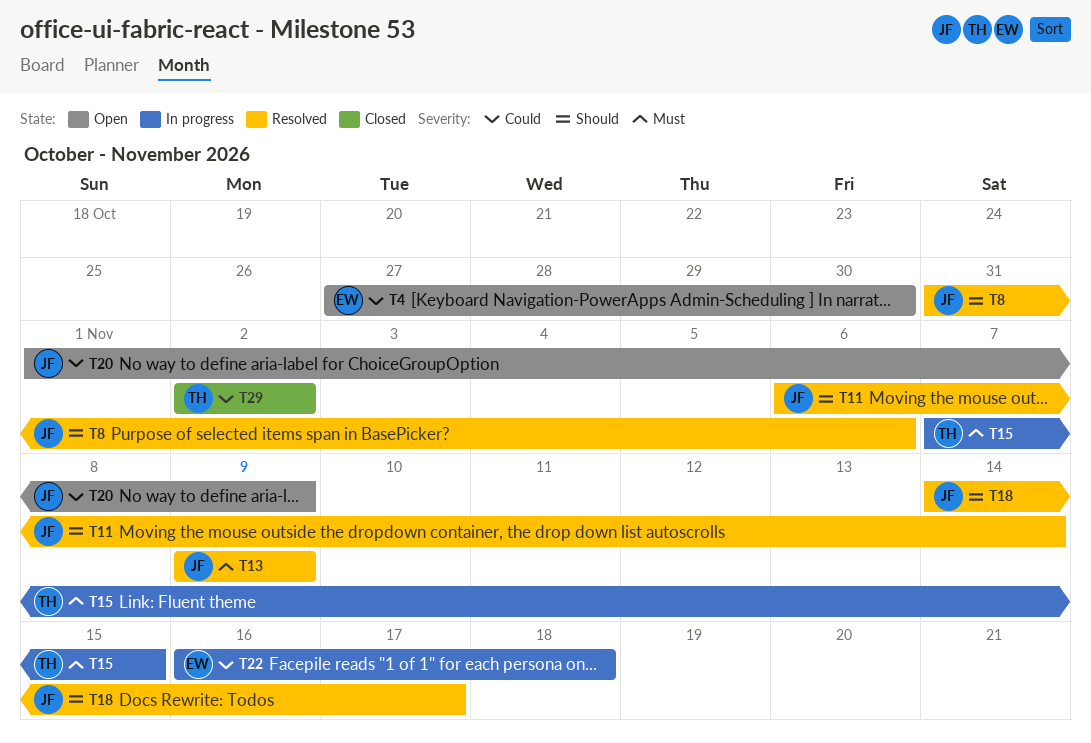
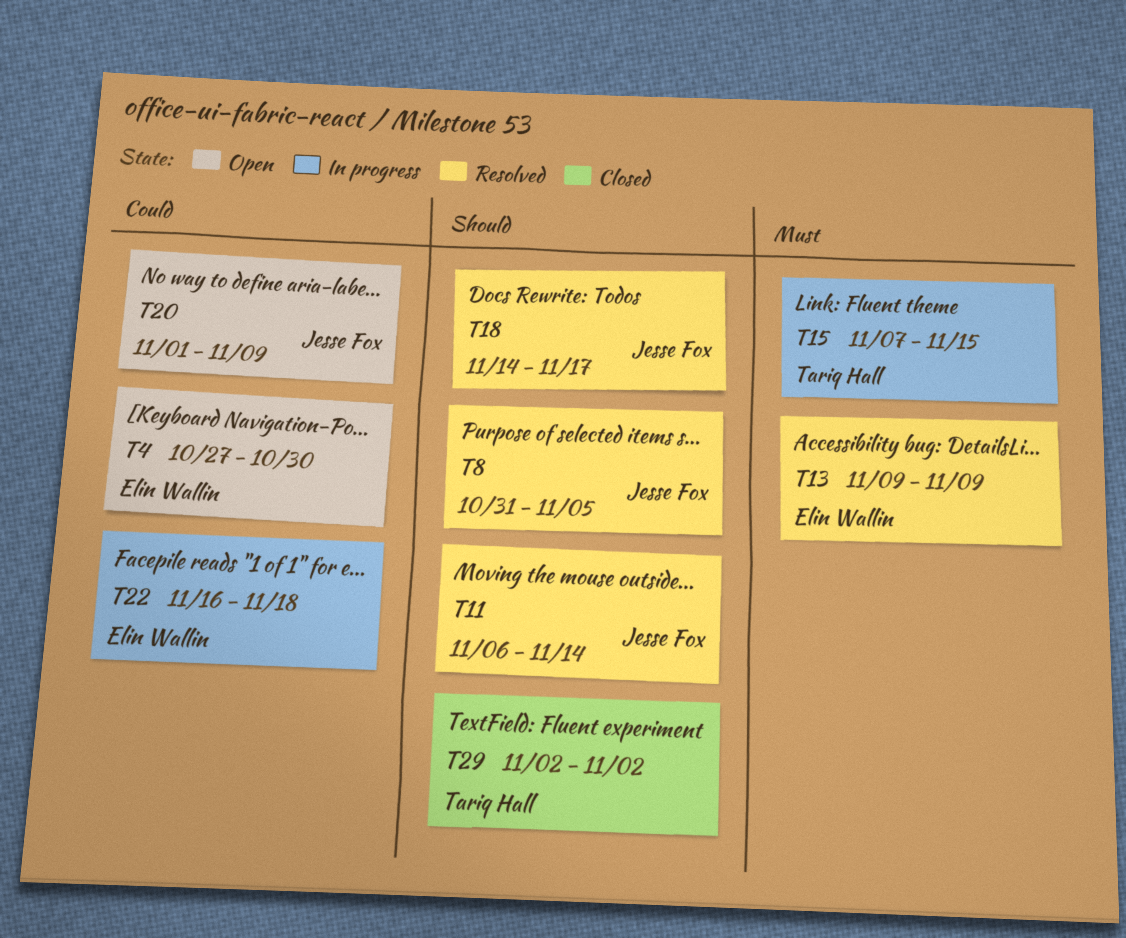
T8, due: Nov 6 -> Nov 5
T13, owner: Jesse Fox -> Elin Wallin
T29, priority: Could -> Should

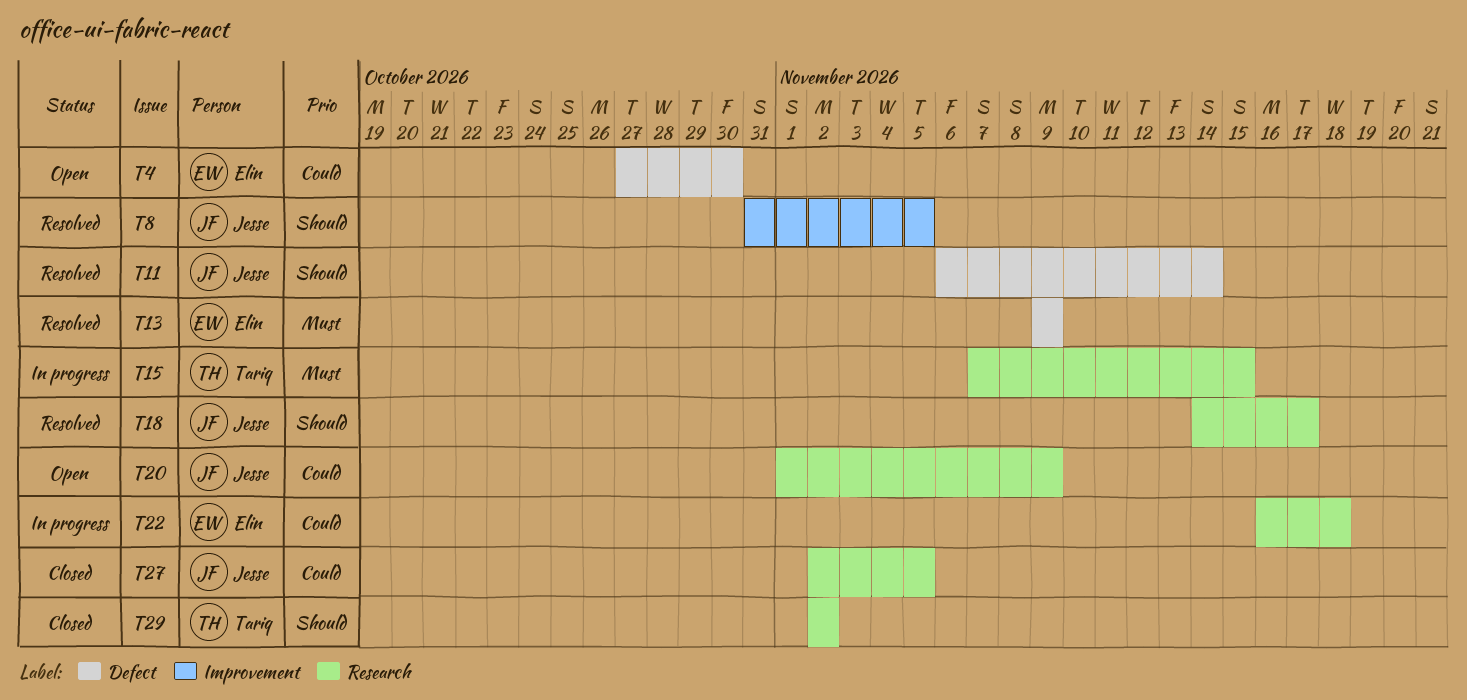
T27: none -> present

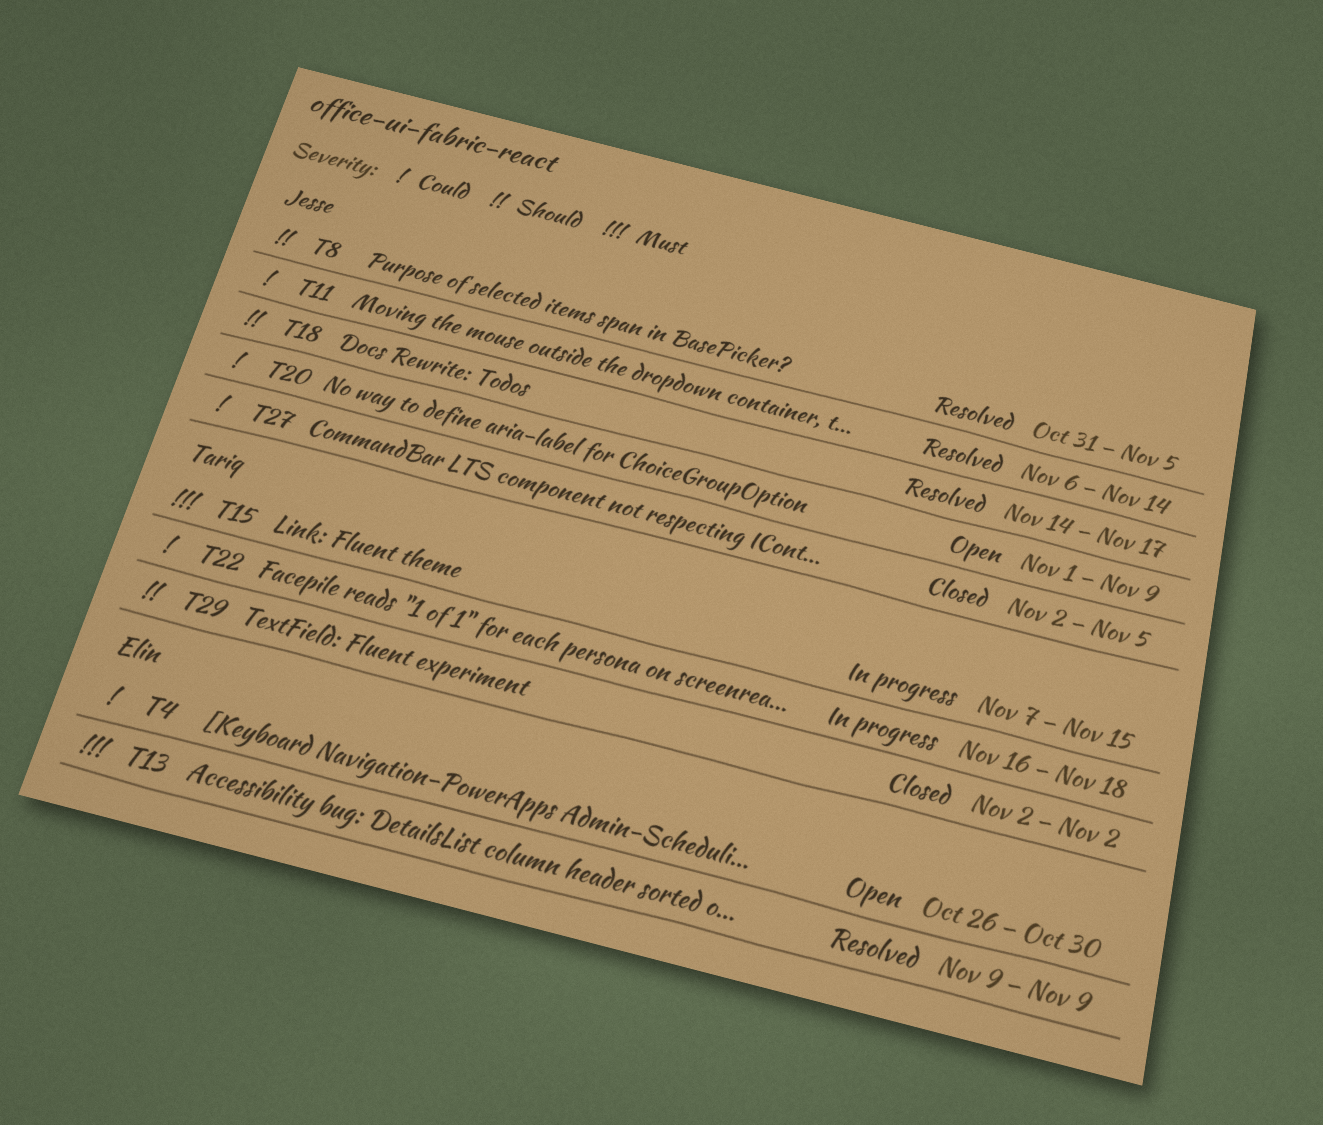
T4, start: Oct 27 -> Oct 26
T11, priority: Should -> Could
T22, owner: Elin -> Tariq

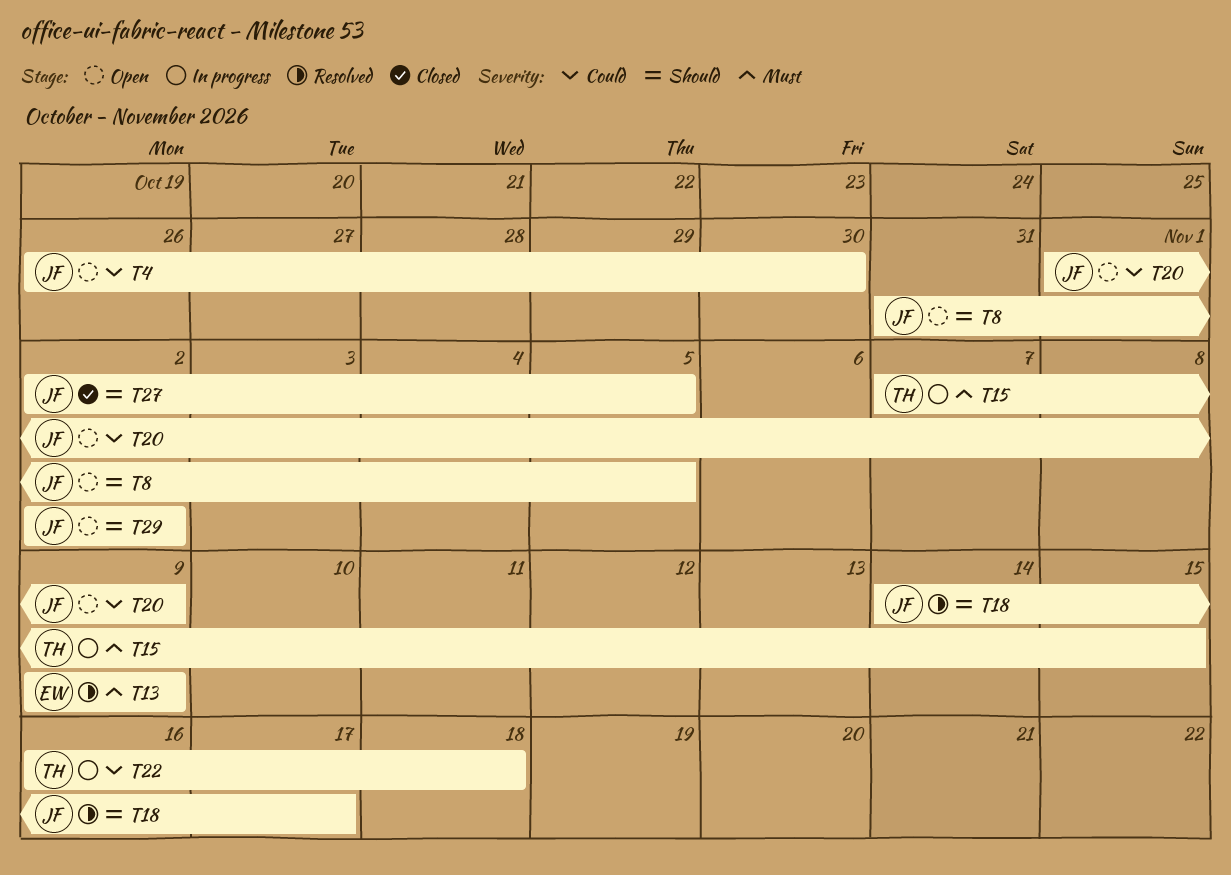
T4, owner: Elin -> Jesse
T8, status: Resolved -> Open
T11: present -> none
T27, priority: Could -> Should
T29, status: Closed -> Open
T29, owner: Tariq -> Jesse

